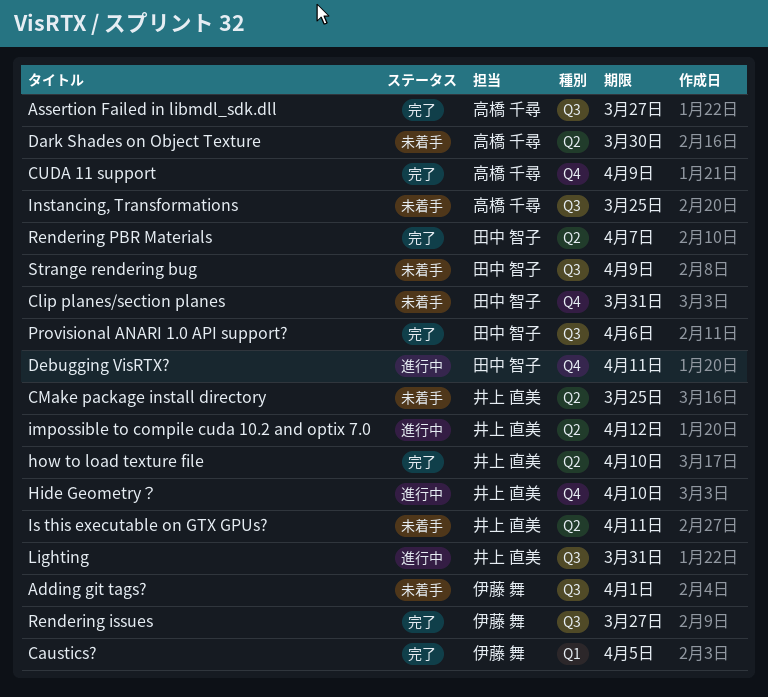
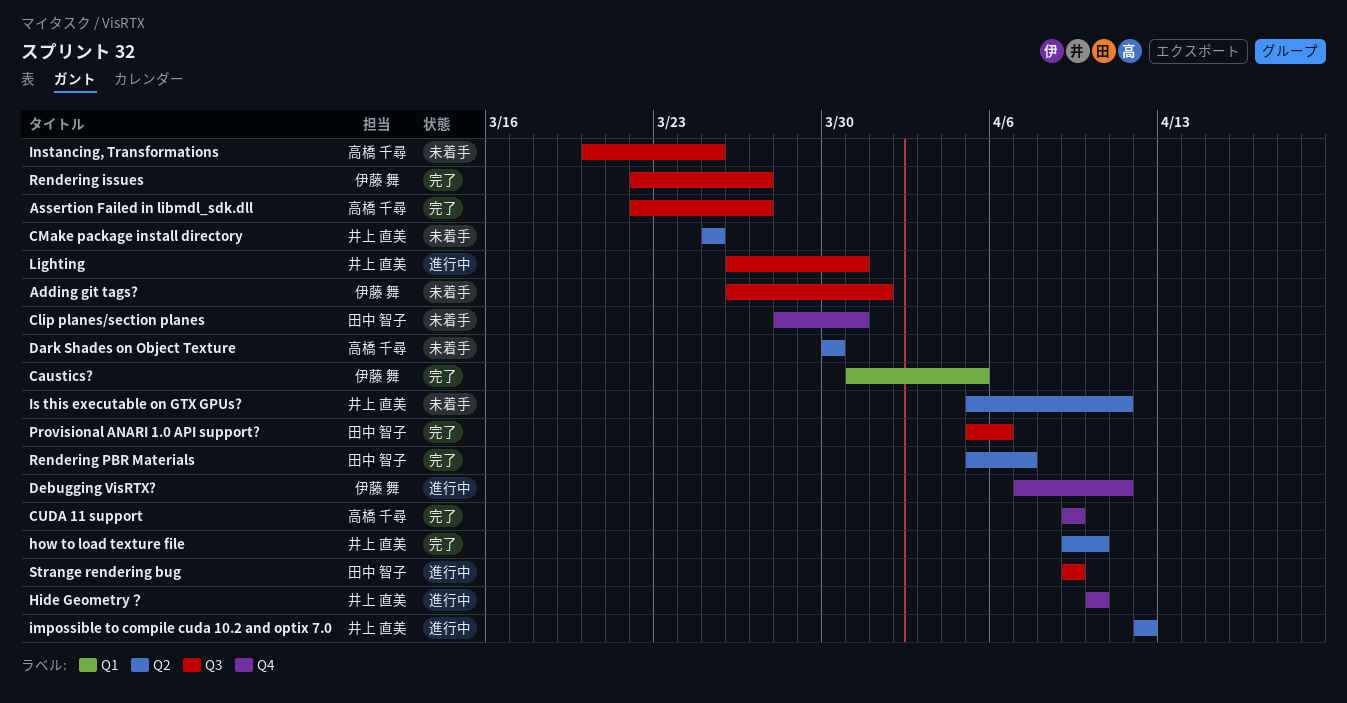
Debugging VisRTX?, owner: 田中 智子 -> 伊藤 舞
Strange rendering bug, status: 未着手 -> 進行中

